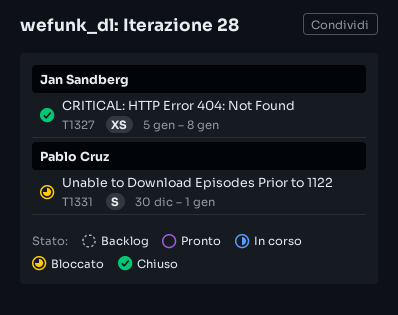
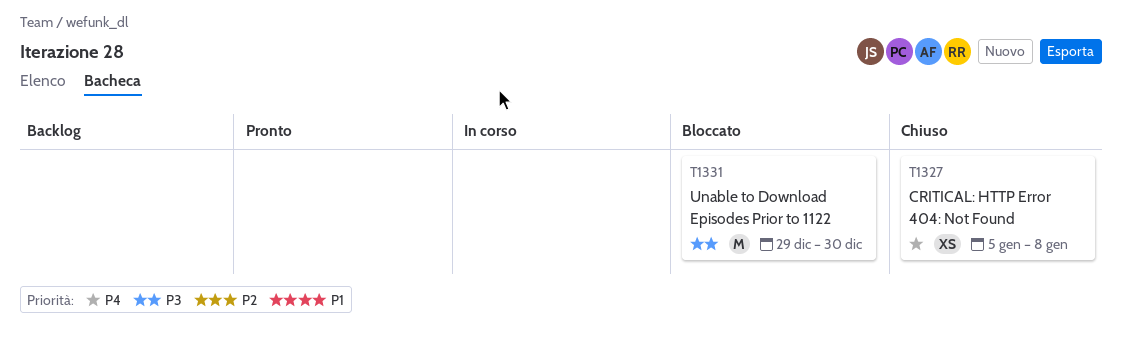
T1331, estimate: S -> M
T1331, start: Dec 30 -> Dec 29
T1331, due: Jan 1 -> Dec 30

